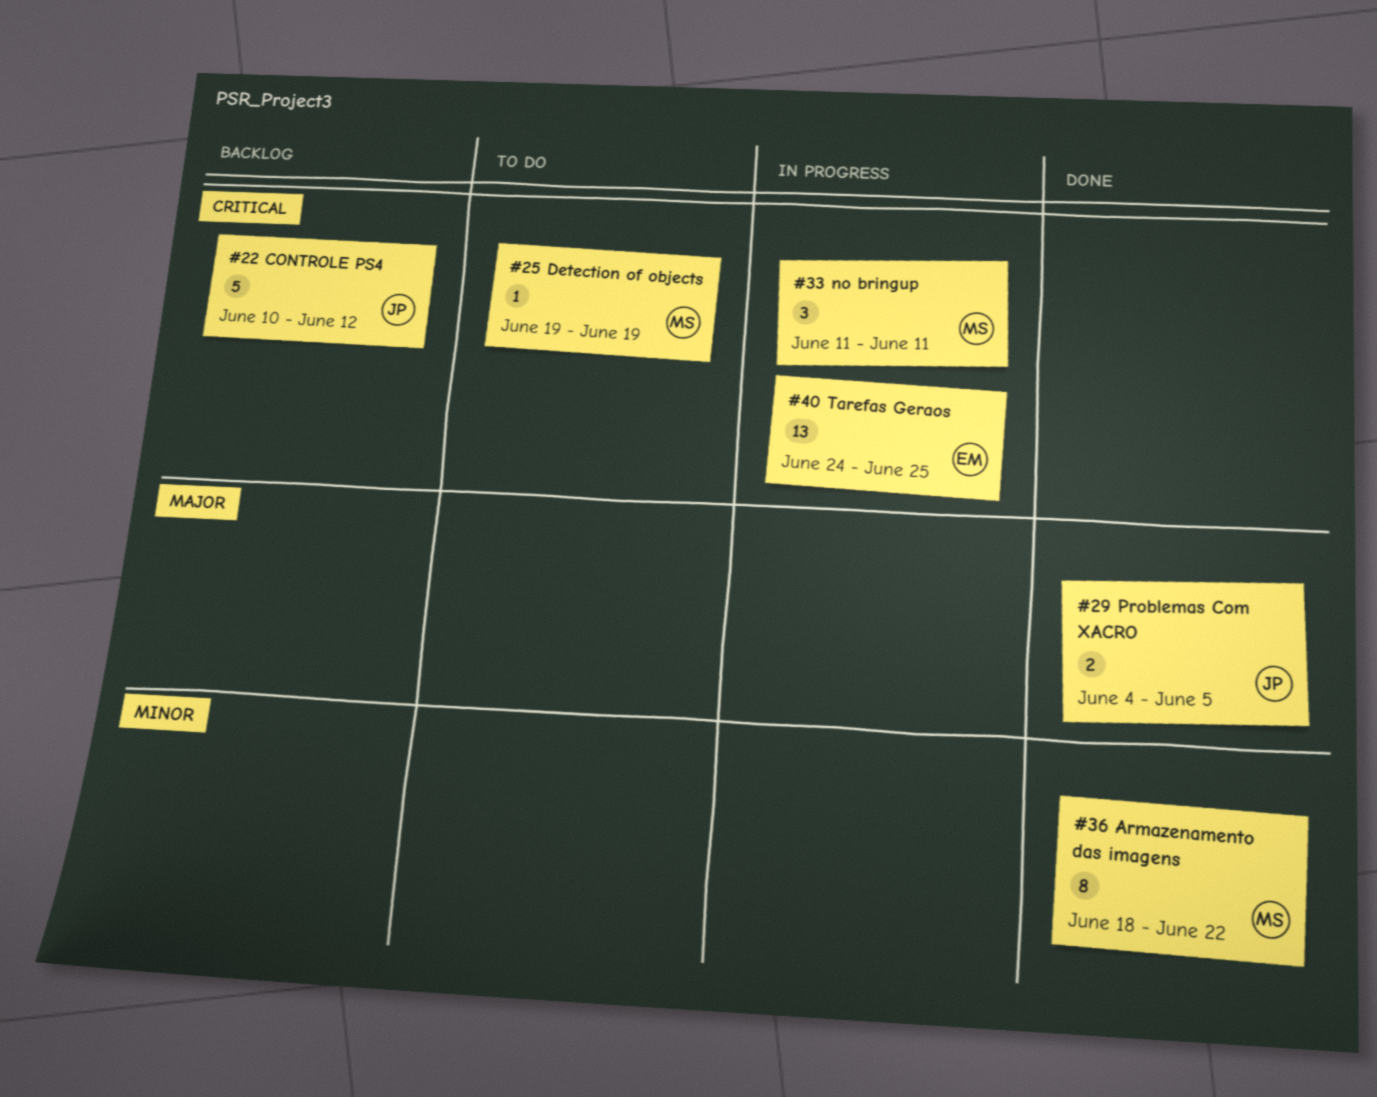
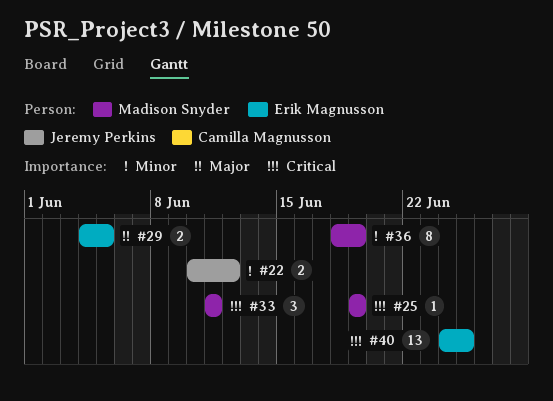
#22, priority: Critical -> Minor
#22, estimate: 5 -> 2
#29, owner: Jeremy Perkins -> Erik Magnusson
#36, due: Jun 22 -> Jun 19

